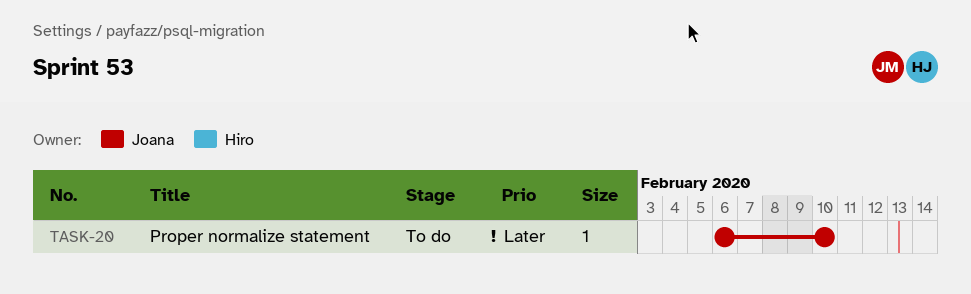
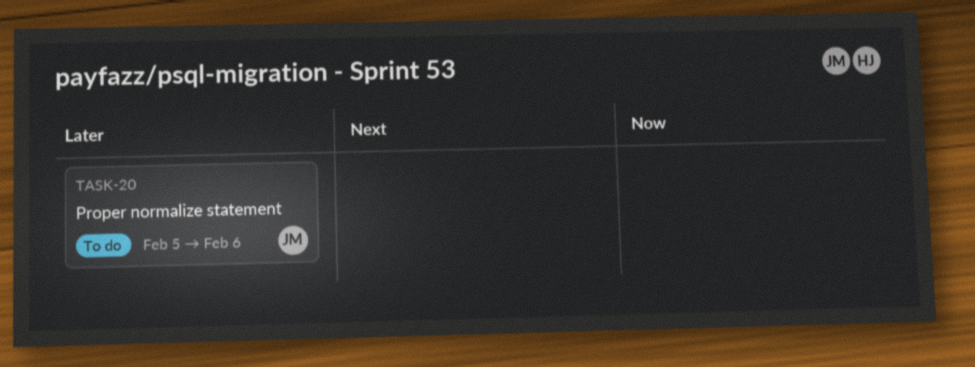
TASK-20, start: Feb 6 -> Feb 5
TASK-20, due: Feb 10 -> Feb 6

